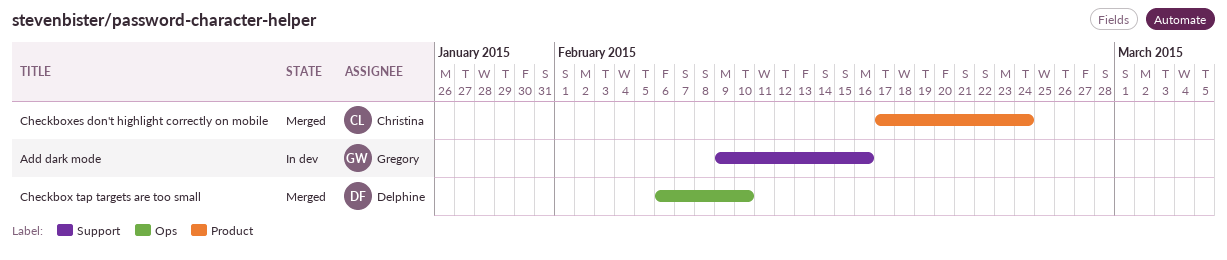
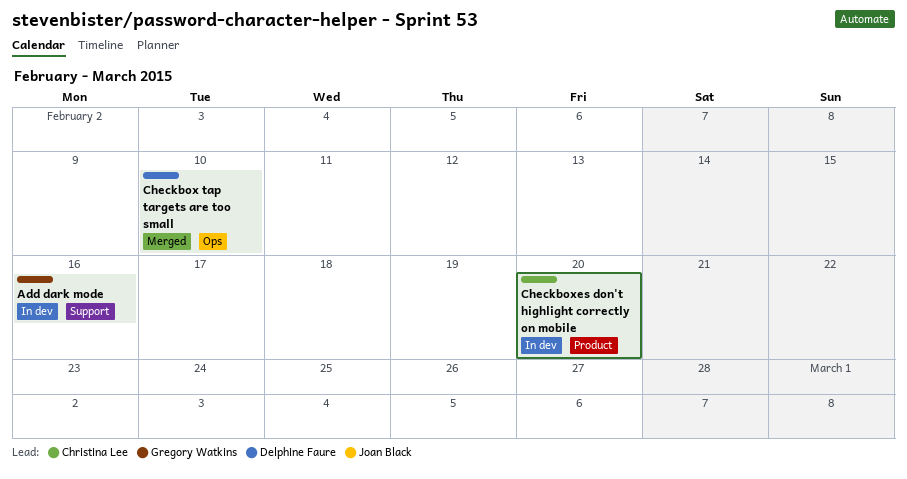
Checkboxes don't highlight correctly on mobile, status: Merged -> In dev
Checkboxes don't highlight correctly on mobile, due: Feb 24 -> Feb 20

